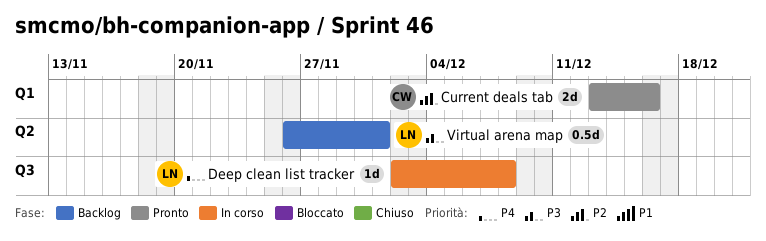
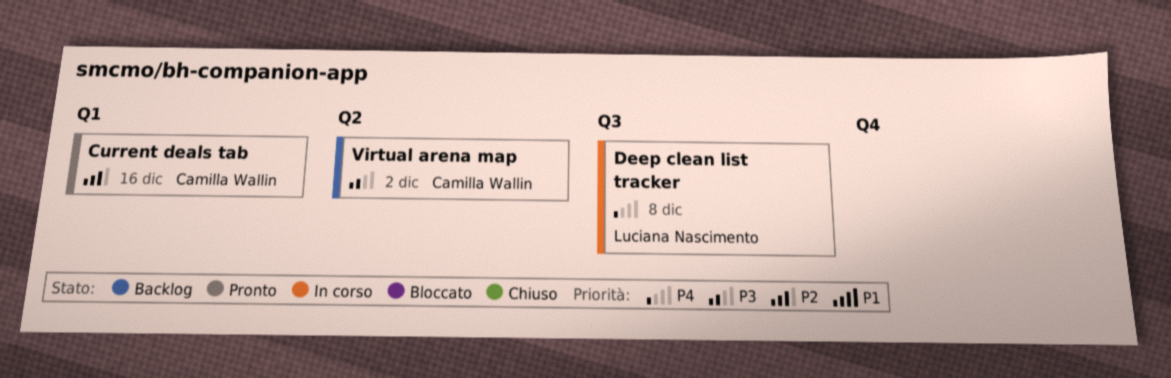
Virtual arena map, owner: Luciana Nascimento -> Camilla Wallin
Virtual arena map, due: Dec 1 -> Dec 2

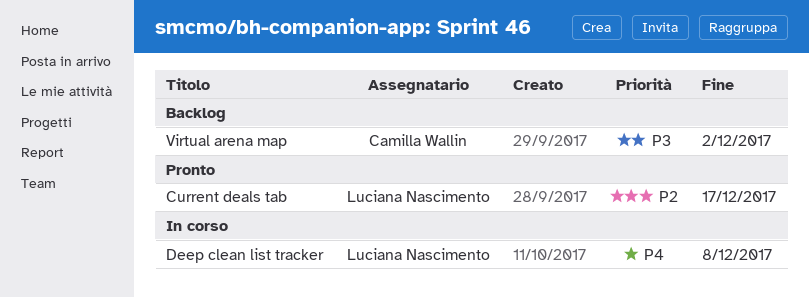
Current deals tab, owner: Camilla Wallin -> Luciana Nascimento
Current deals tab, due: Dec 16 -> Dec 17

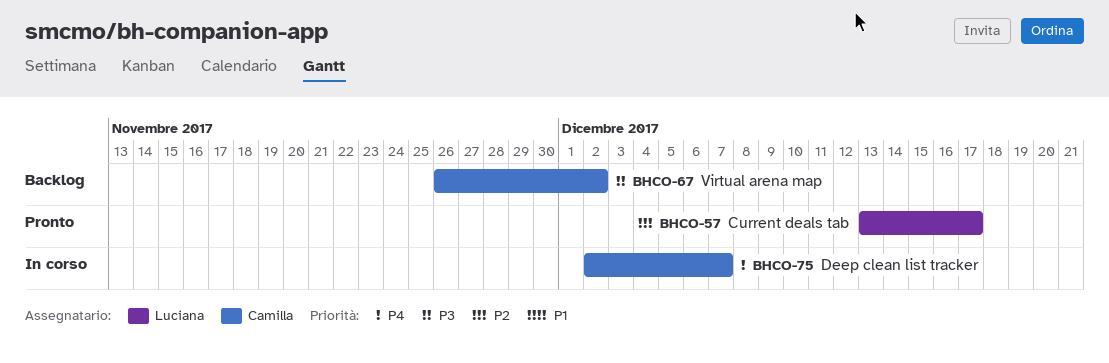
Deep clean list tracker, owner: Luciana Nascimento -> Camilla Wallin
Deep clean list tracker, due: Dec 8 -> Dec 7

